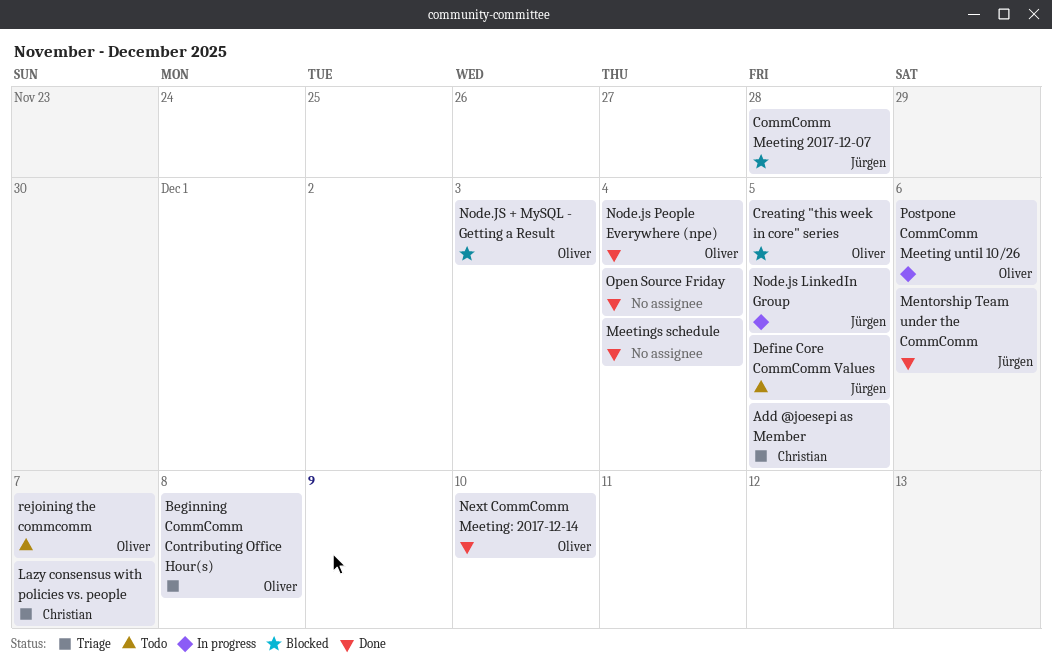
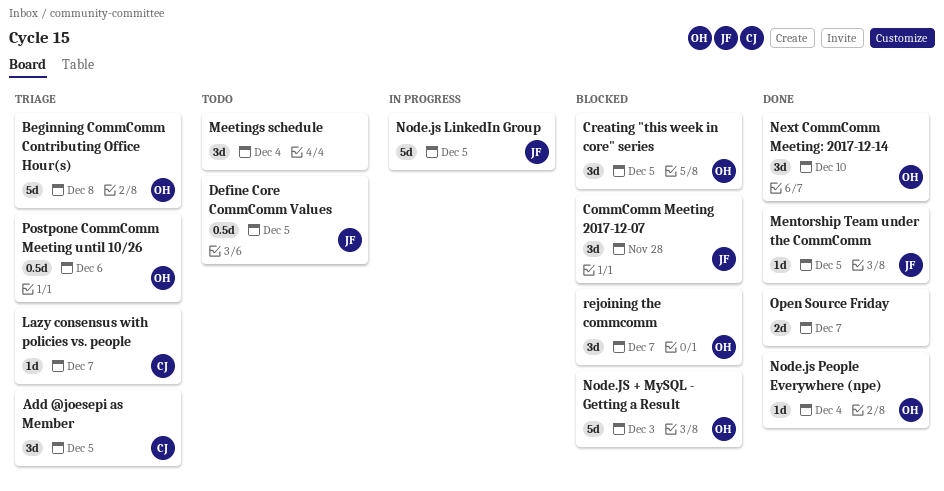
Meetings schedule, status: Done -> Todo
Mentorship Team under the CommComm, due: Dec 6 -> Dec 5
Open Source Friday, due: Dec 4 -> Dec 7
Postpone CommComm Meeting until 10/26, status: In progress -> Triage
rejoining the commcomm, status: Todo -> Blocked

